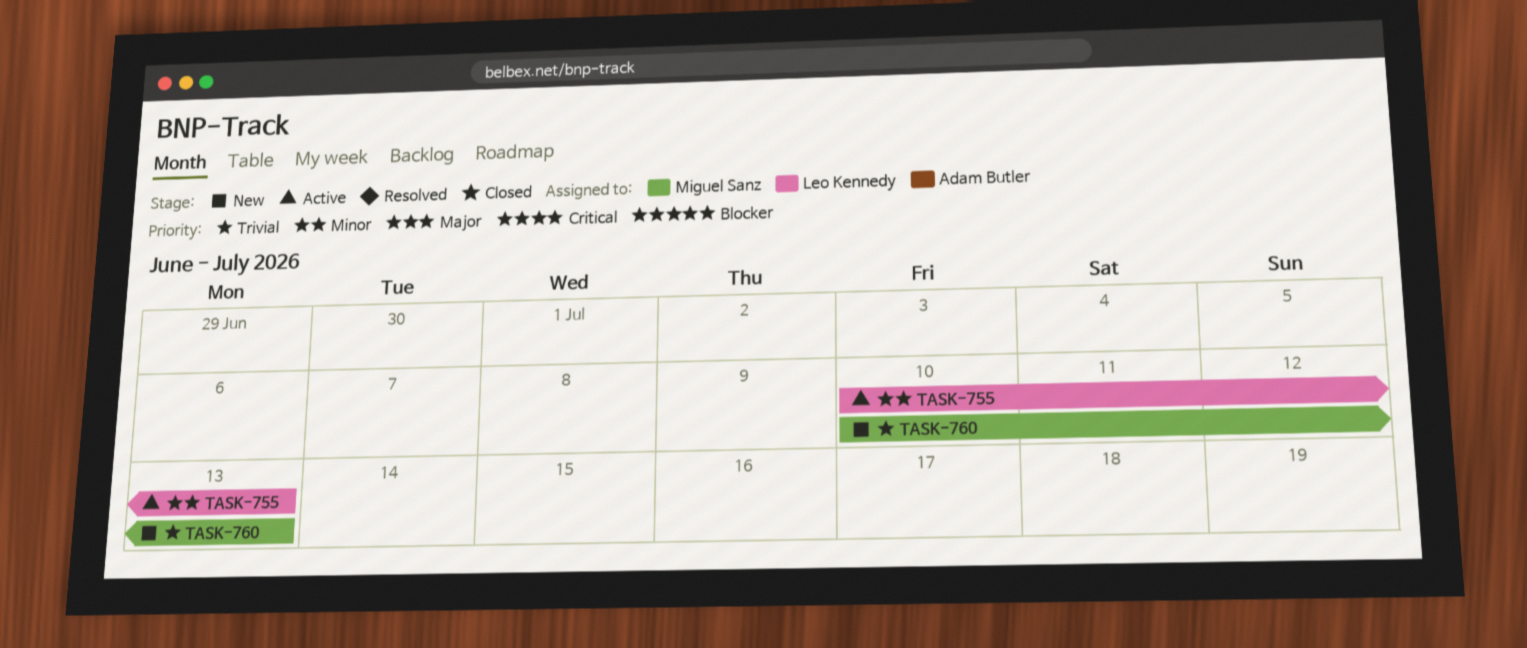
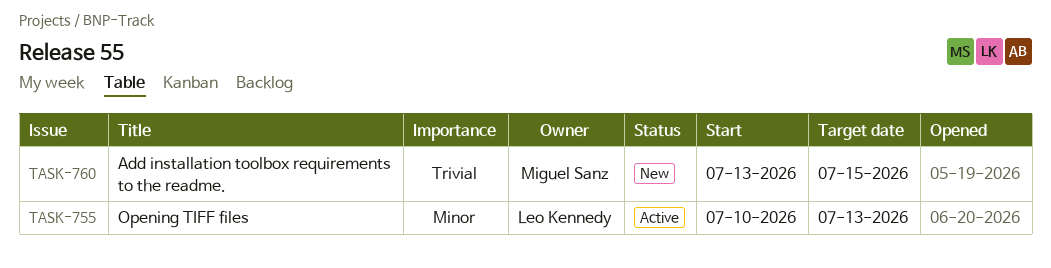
TASK-760, start: Jul 10 -> Jul 13
TASK-760, due: Jul 13 -> Jul 15

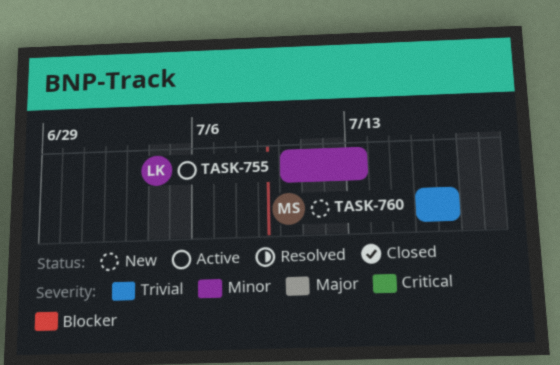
TASK-760, start: Jul 13 -> Jul 16
TASK-760, due: Jul 15 -> Jul 17

